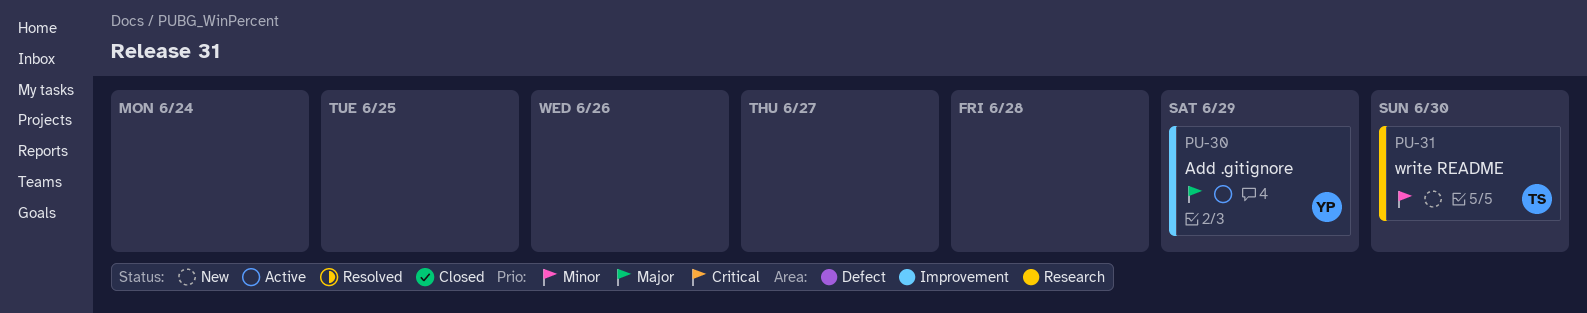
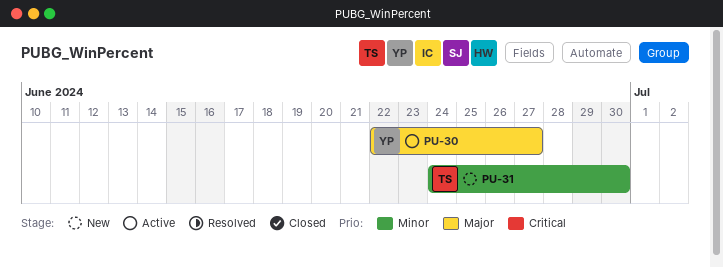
PU-30, due: Jun 29 -> Jun 27

